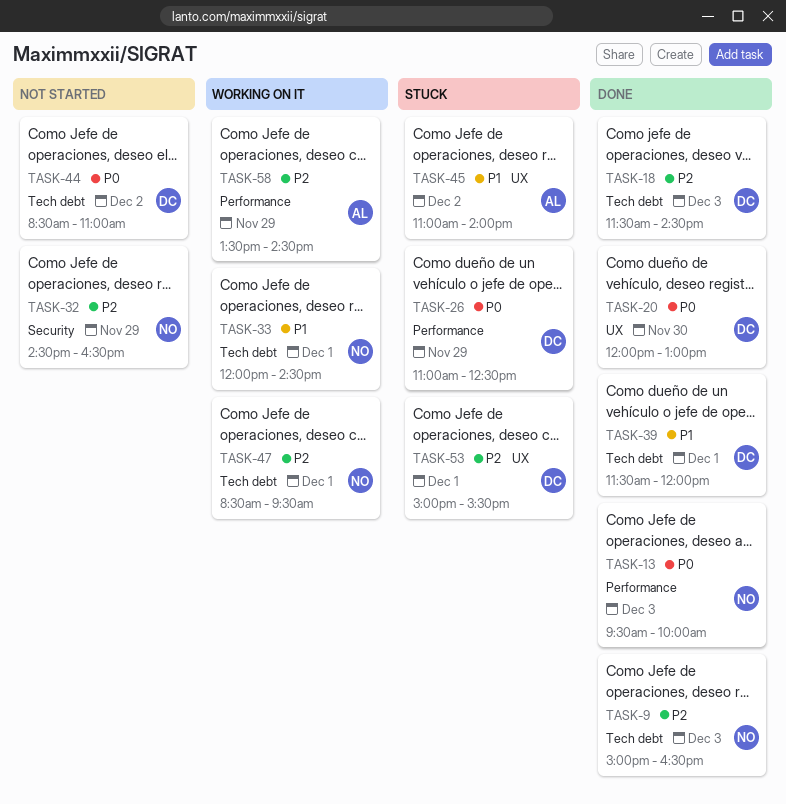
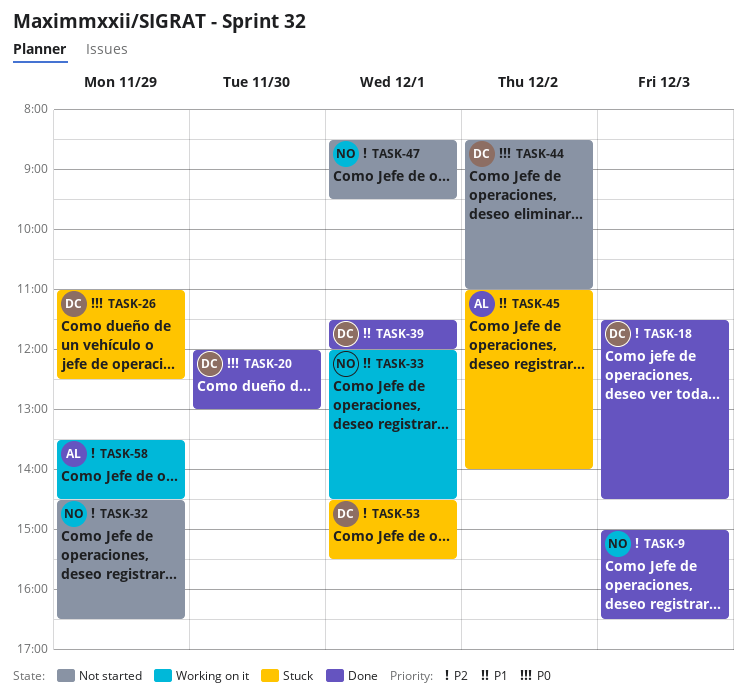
TASK-13: present -> none
TASK-47, status: Working on it -> Not started
TASK-53, begins: 15:00 -> 14:30

